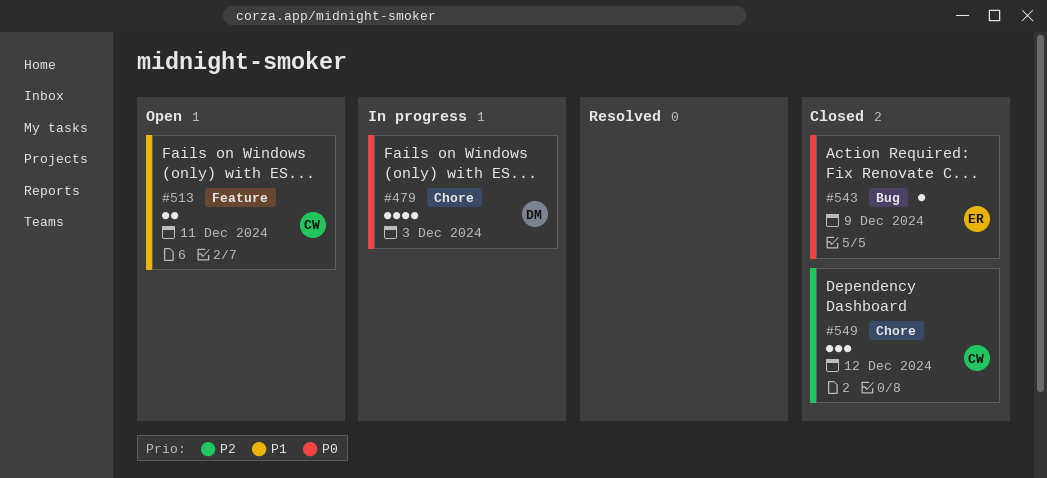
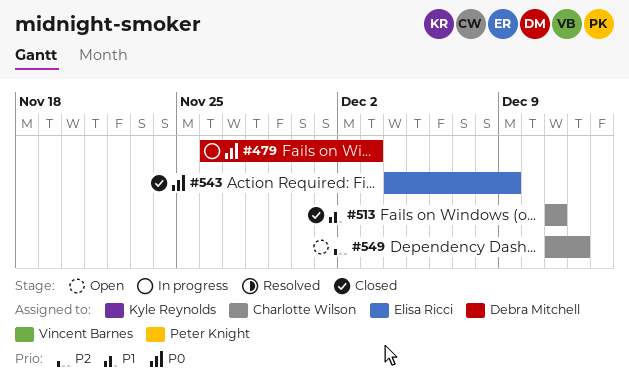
#513, status: Open -> Closed
#549, status: Closed -> Open

